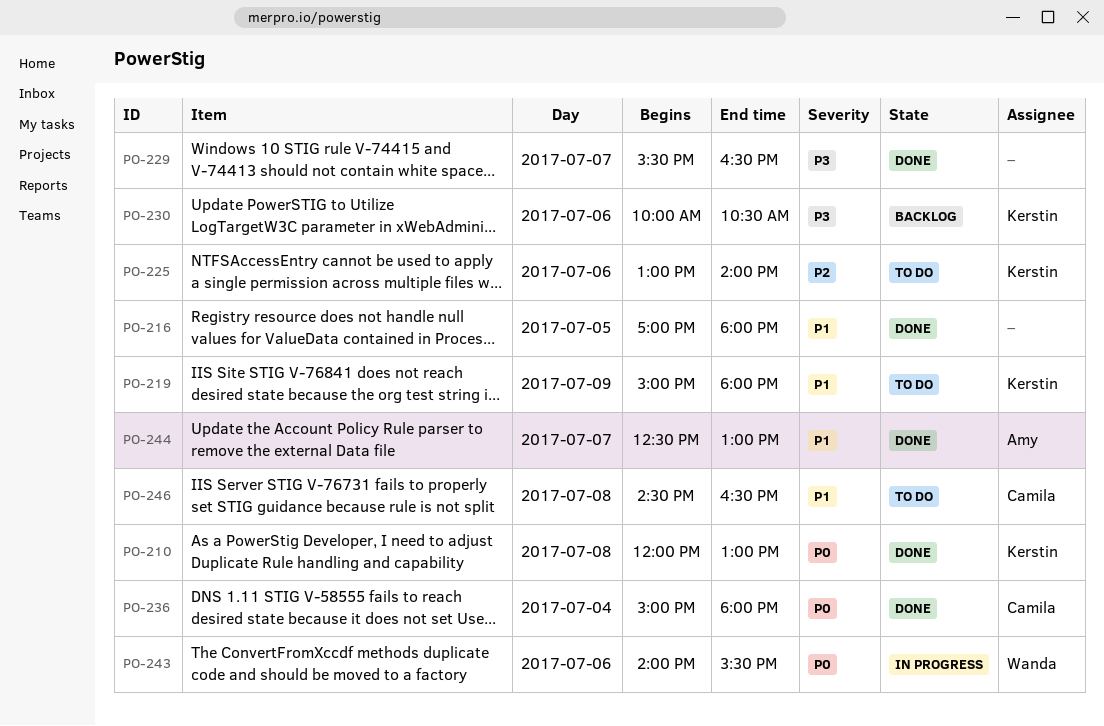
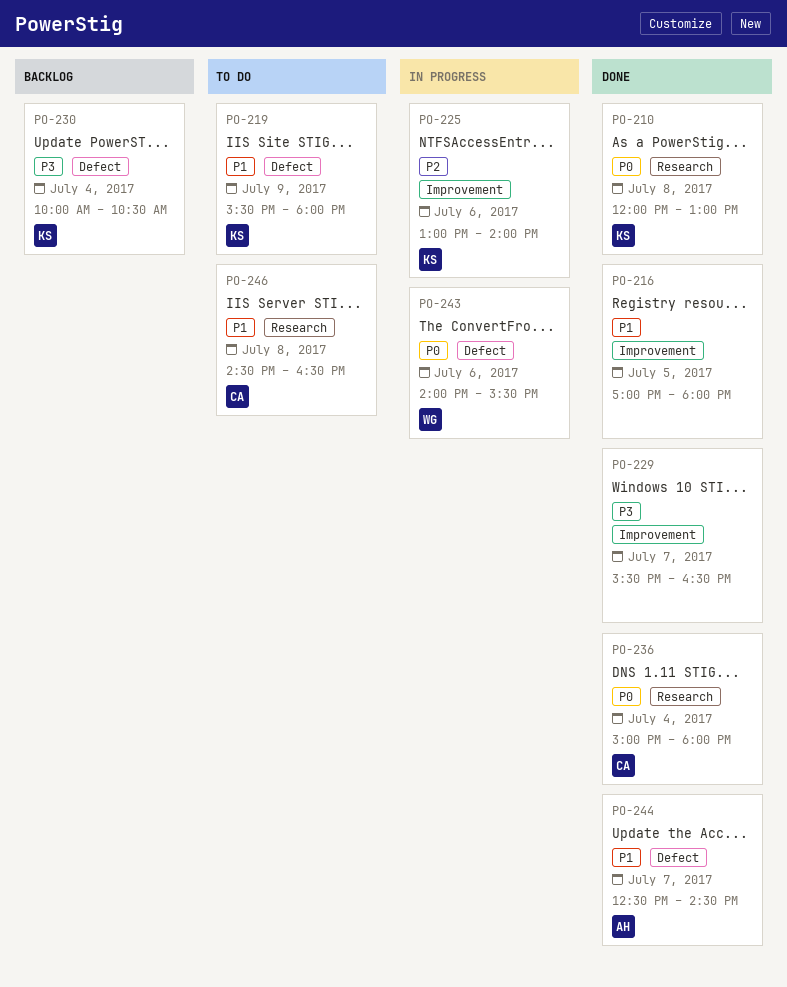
PO-219, begins: 15:00 -> 15:30
PO-225, status: To do -> In progress
PO-230, day: Jul 6 -> Jul 4
PO-244, ends: 13:00 -> 14:30

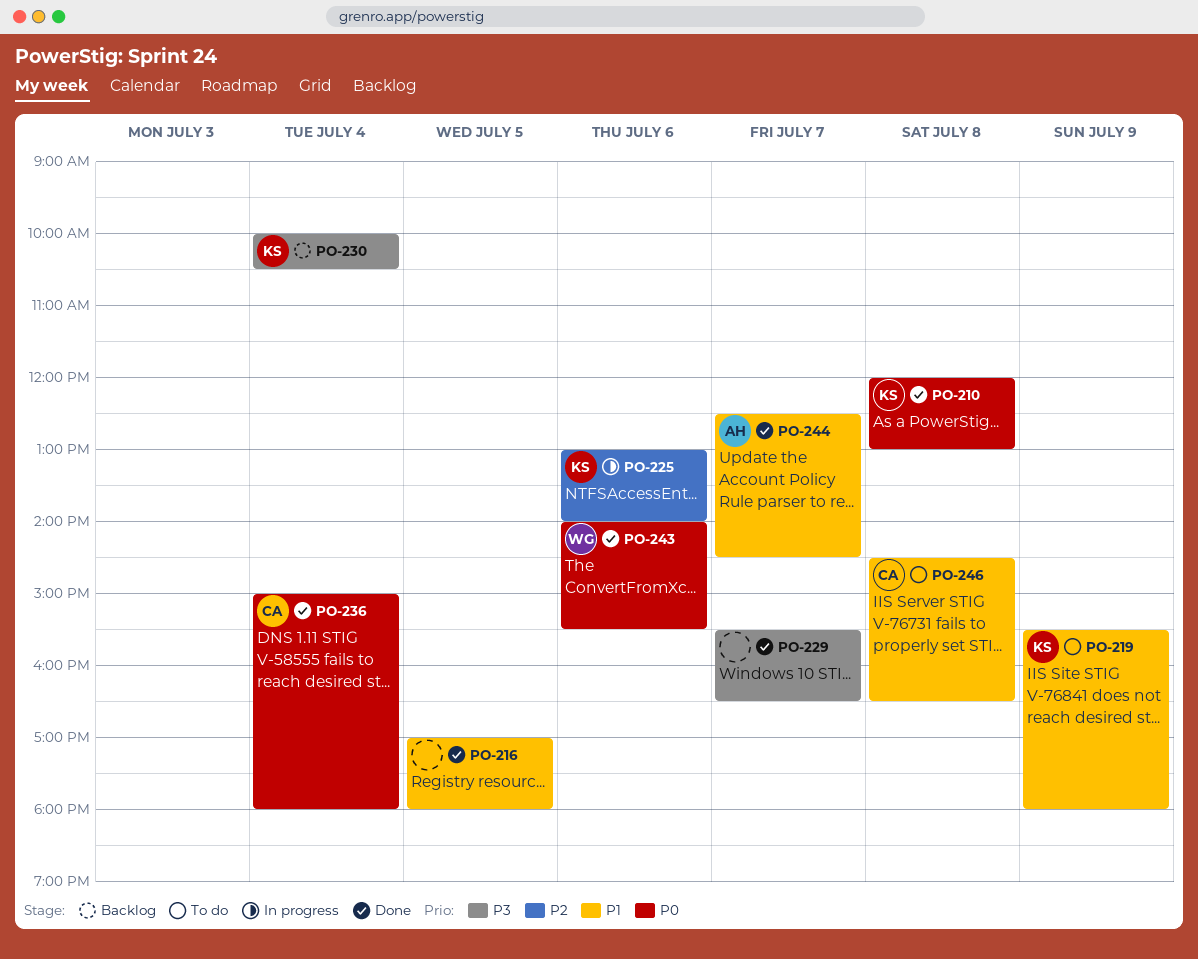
PO-243, status: In progress -> Done

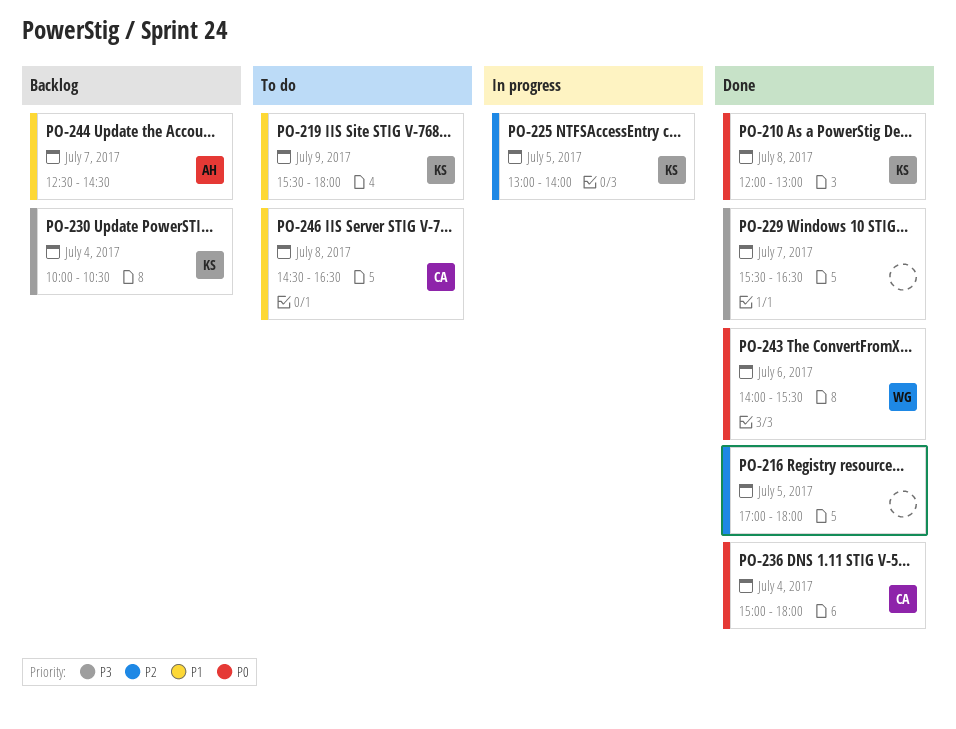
PO-216, priority: P1 -> P2
PO-225, day: Jul 6 -> Jul 5
PO-244, status: Done -> Backlog

